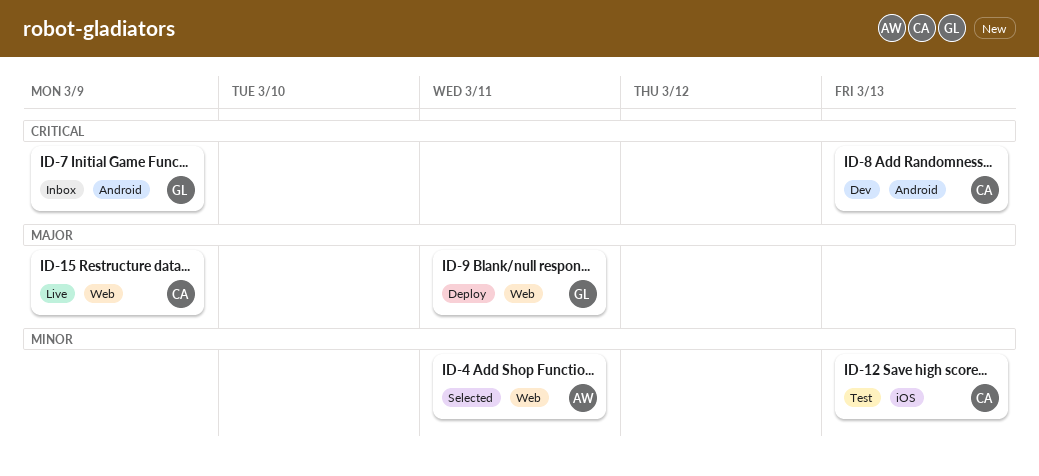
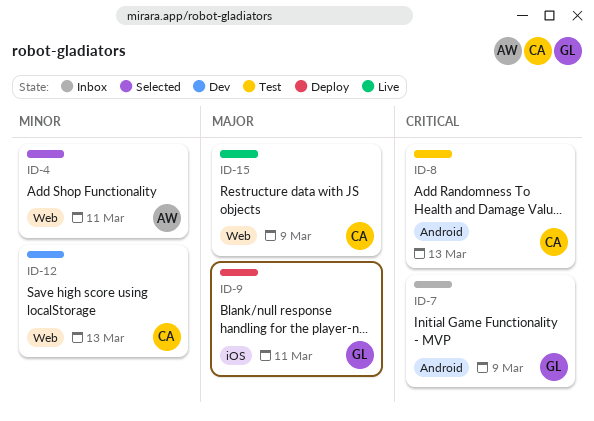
ID-8, status: Dev -> Test
ID-9, label: Web -> iOS
ID-12, status: Test -> Dev
ID-12, label: iOS -> Web

